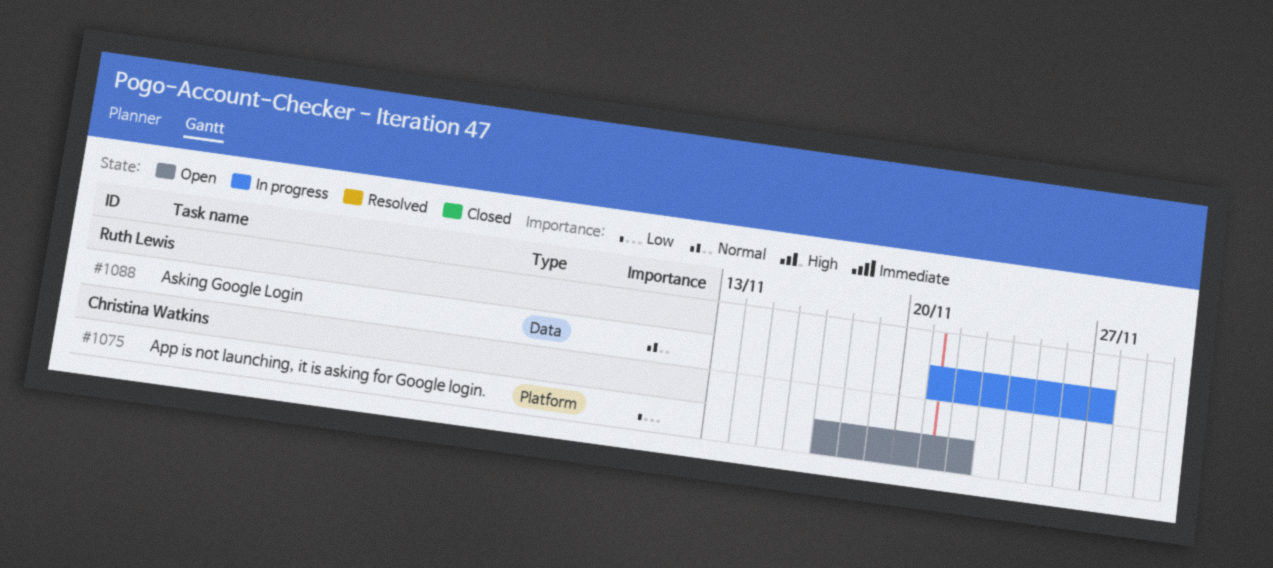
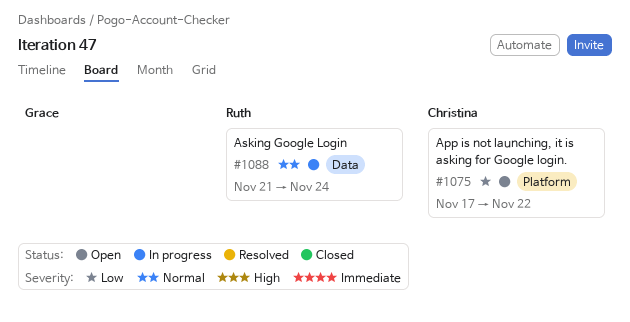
#1088, due: Nov 27 -> Nov 24

